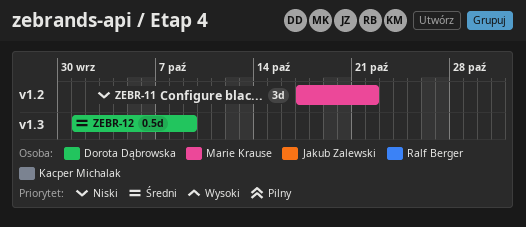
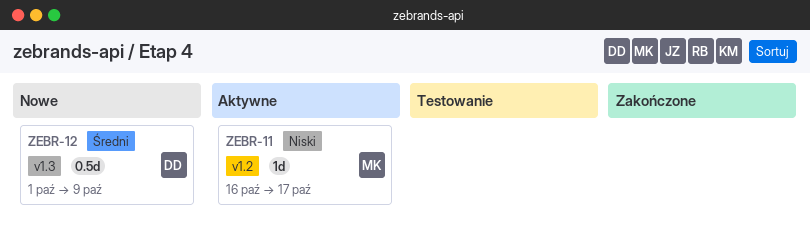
ZEBR-11, estimate: 3d -> 1d
ZEBR-11, start: Oct 17 -> Oct 16
ZEBR-11, due: Oct 22 -> Oct 17

